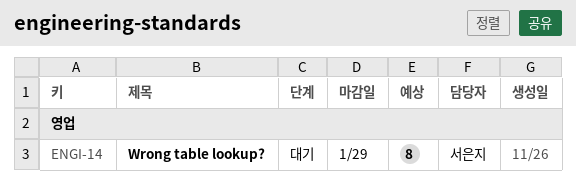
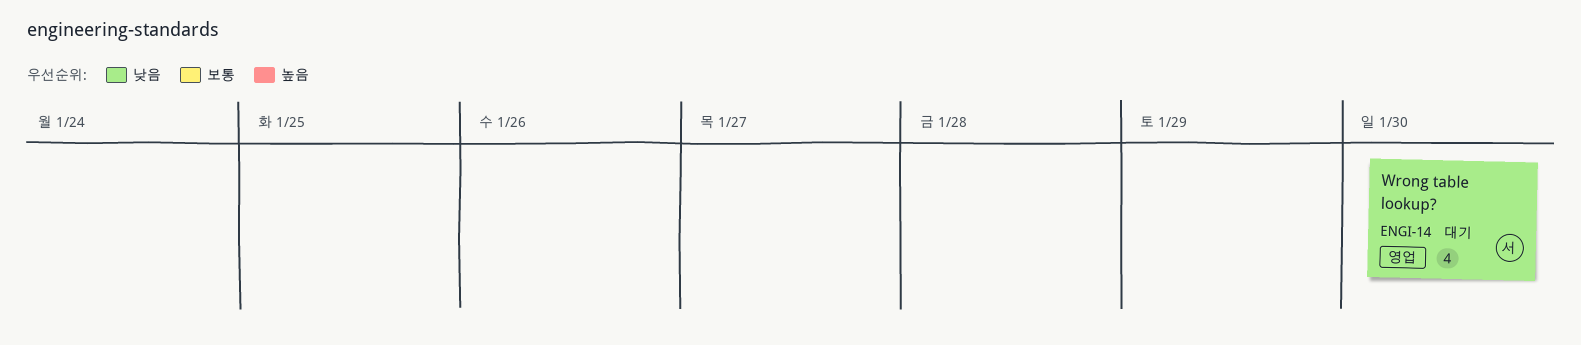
ENGI-14, estimate: 8 -> 4
ENGI-14, due: Jan 29 -> Jan 30

